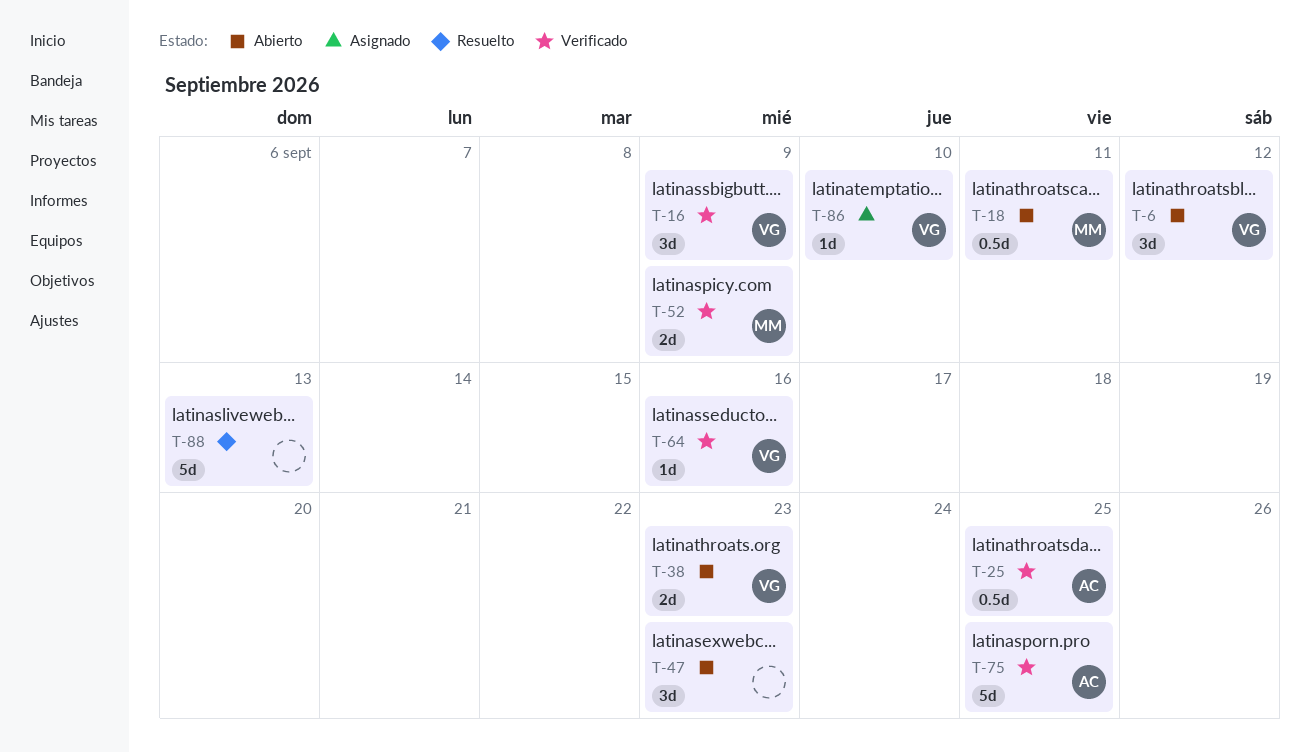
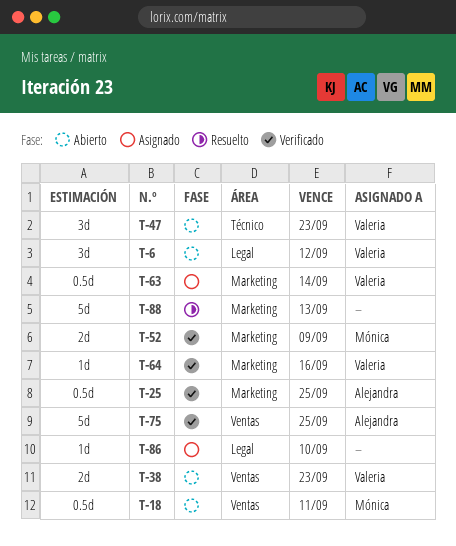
T-16: present -> none
T-47, owner: none -> Valeria
T-63: none -> present
T-86, owner: Valeria -> none

